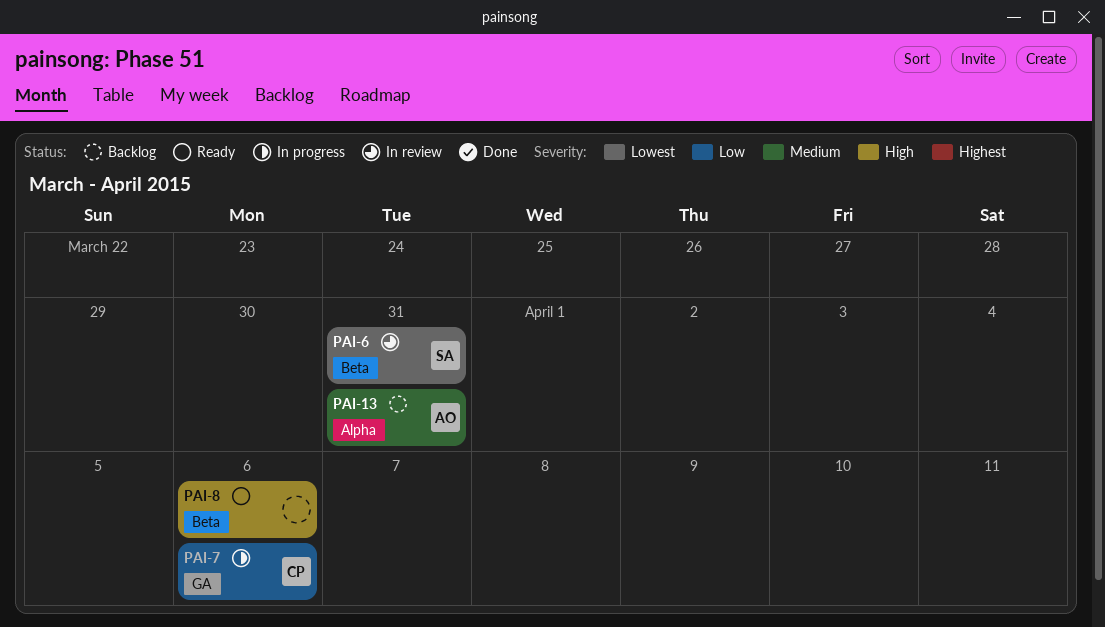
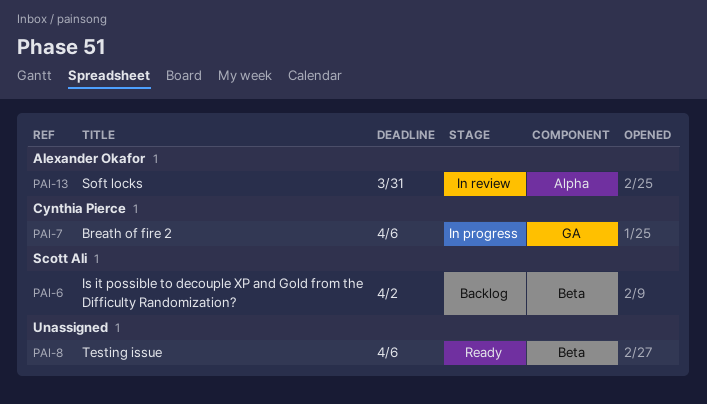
PAI-6, status: In review -> Backlog
PAI-6, due: Mar 31 -> Apr 2
PAI-13, status: Backlog -> In review

